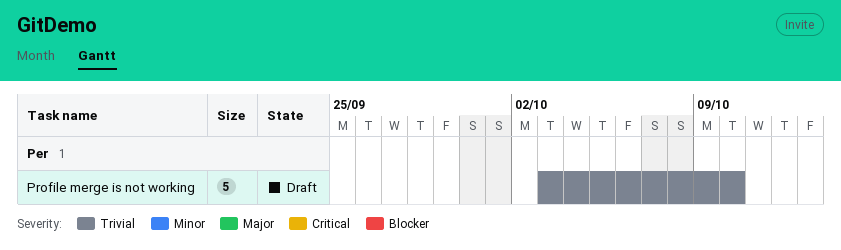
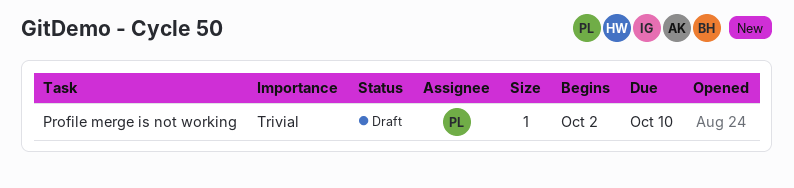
Profile merge is not working, estimate: 5 -> 1
Profile merge is not working, start: Oct 3 -> Oct 2

